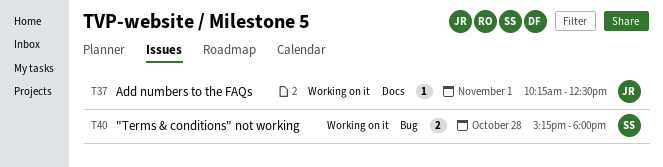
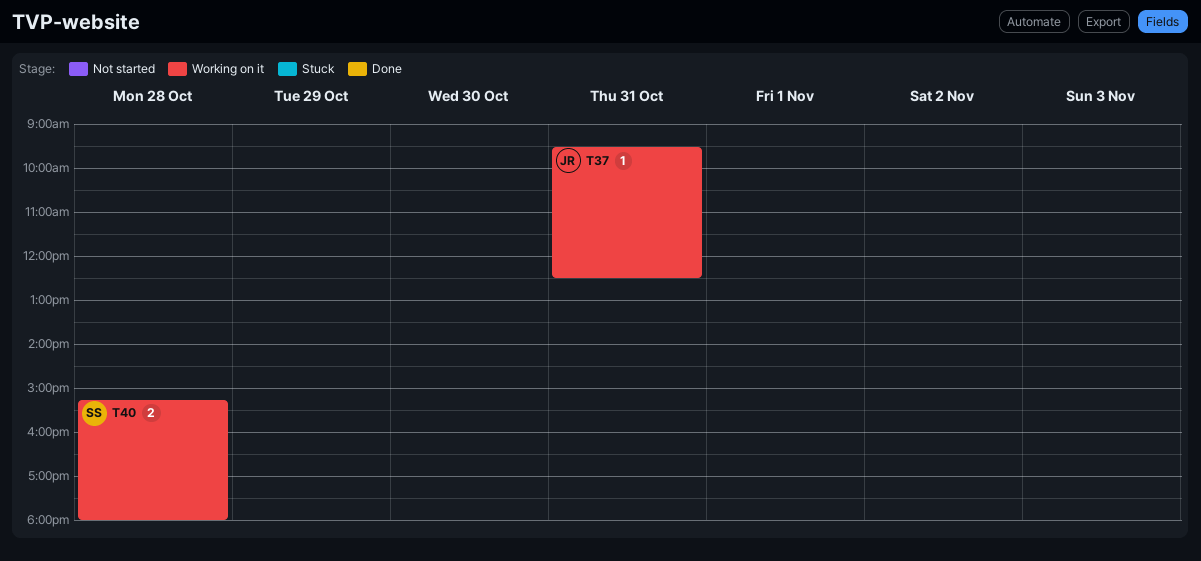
T37, day: Nov 1 -> Oct 31
T37, begins: 10:15 -> 09:30

